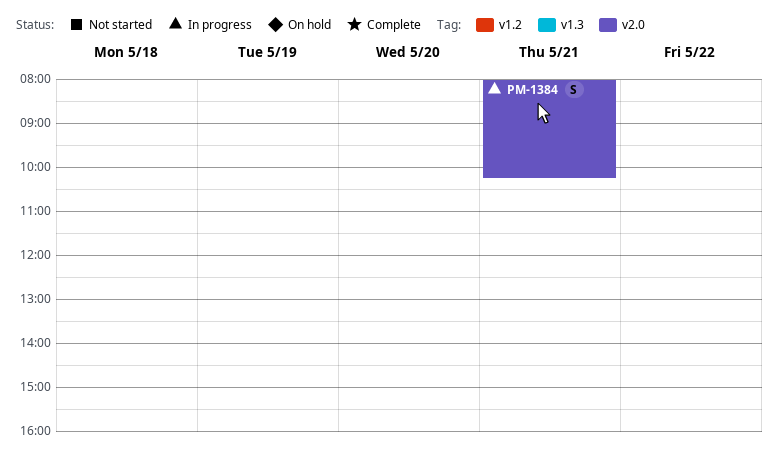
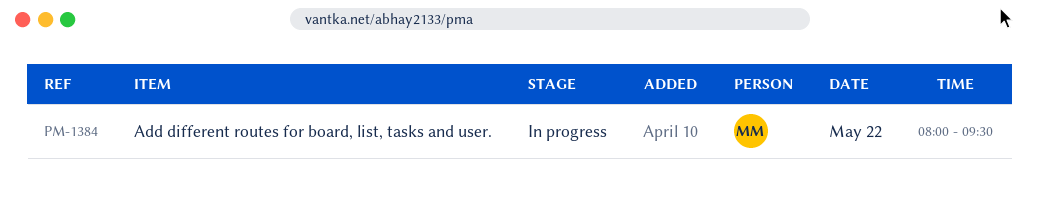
PM-1384, day: May 21 -> May 22
PM-1384, ends: 10:15 -> 09:30

